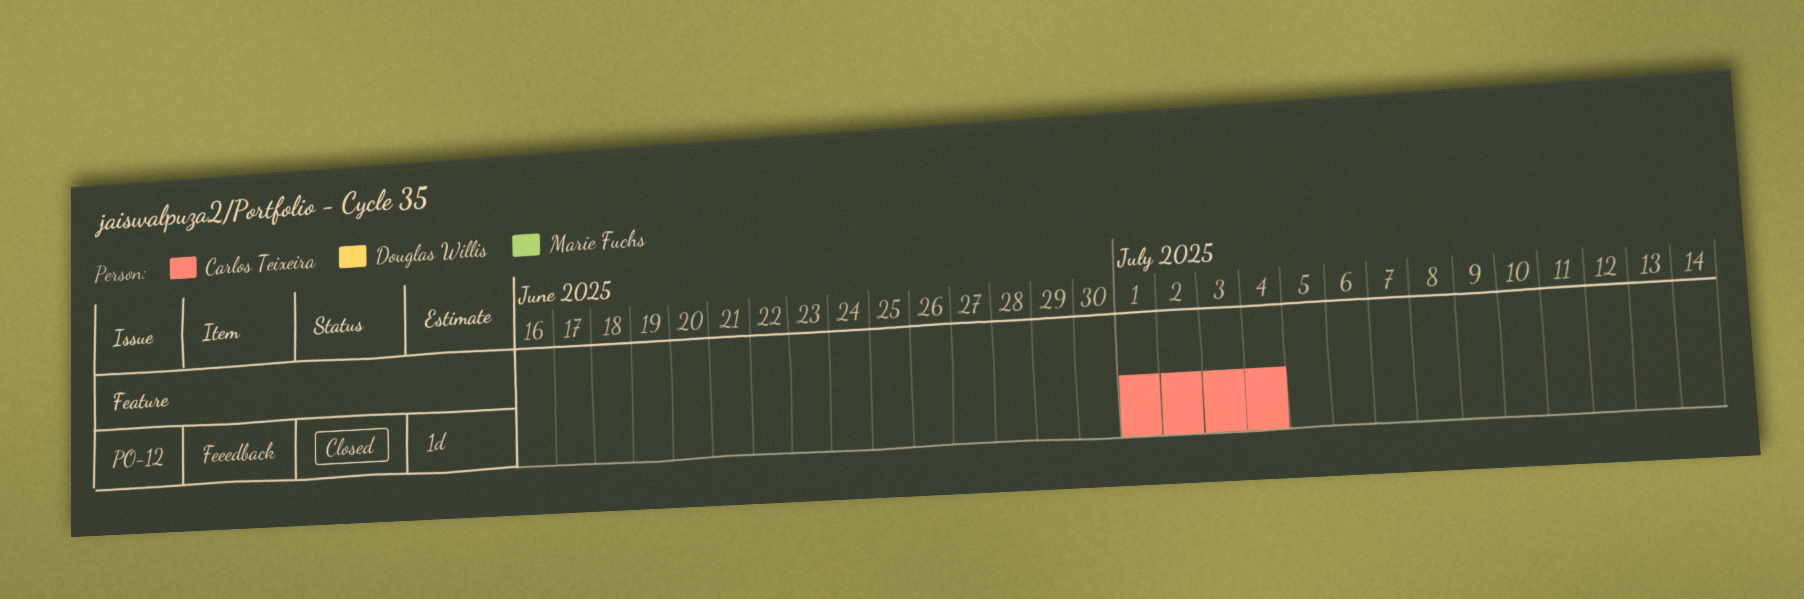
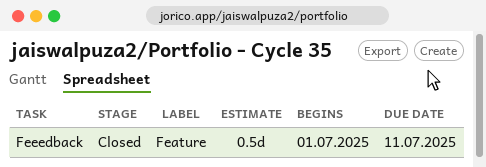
Feeedback, estimate: 1d -> 0.5d
Feeedback, due: Jul 4 -> Jul 11

